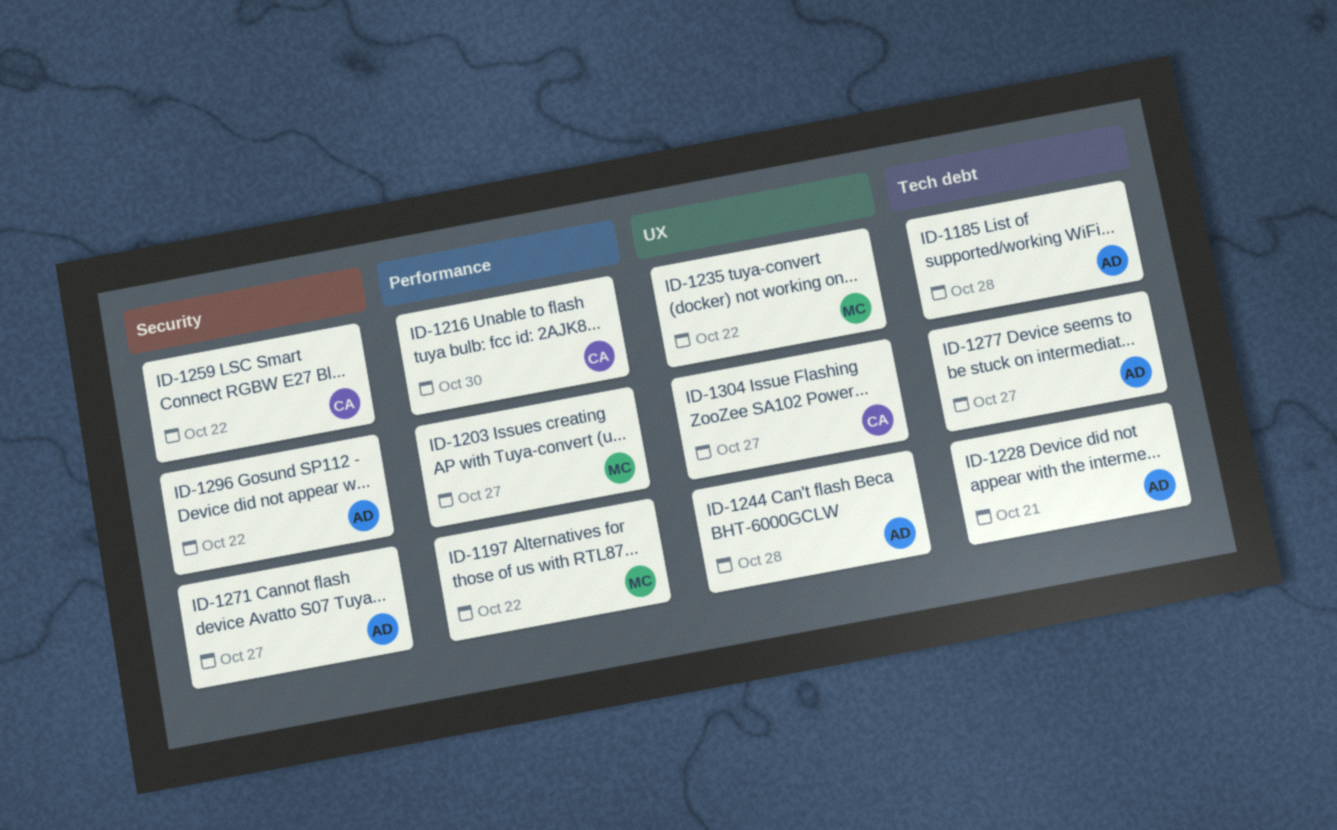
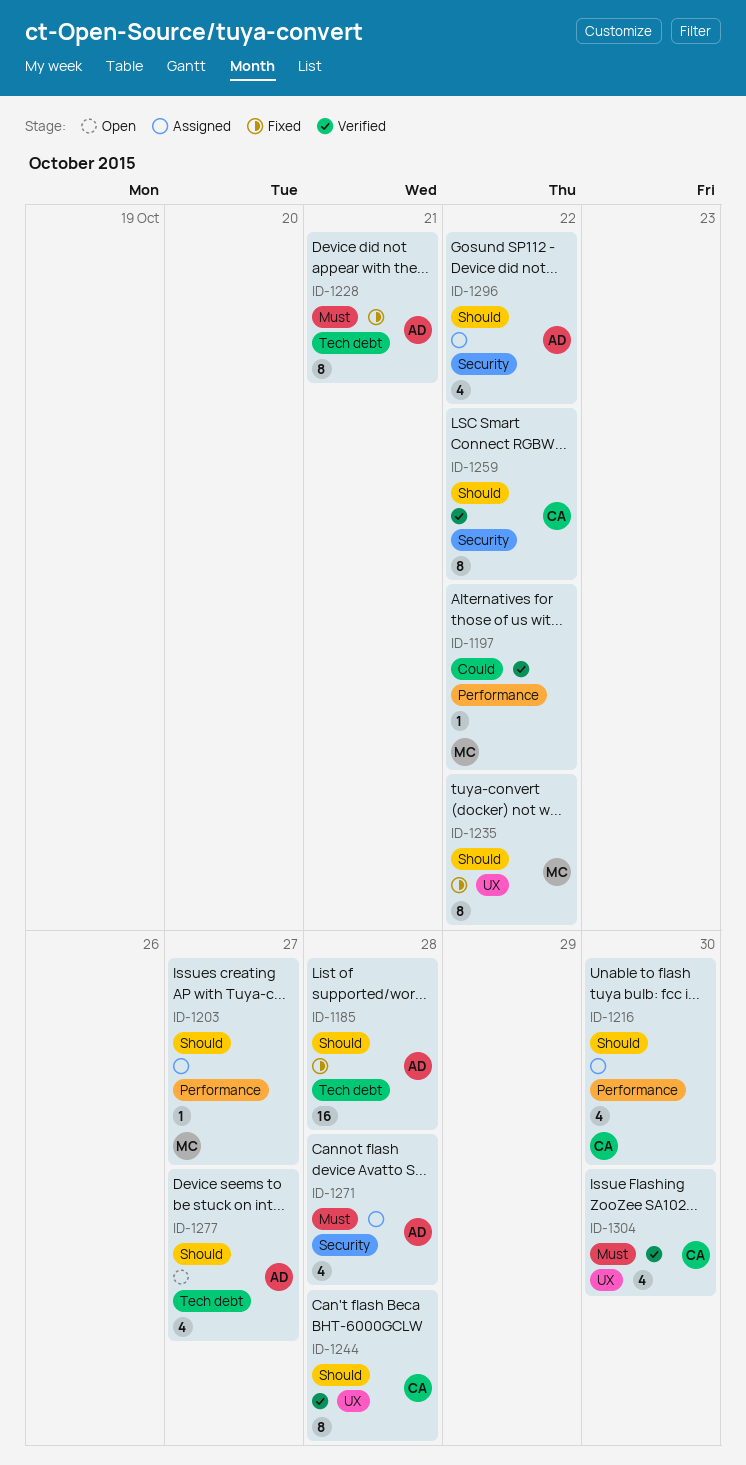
ID-1244, owner: AD -> CA
ID-1271, due: Oct 27 -> Oct 28
ID-1304, due: Oct 27 -> Oct 30

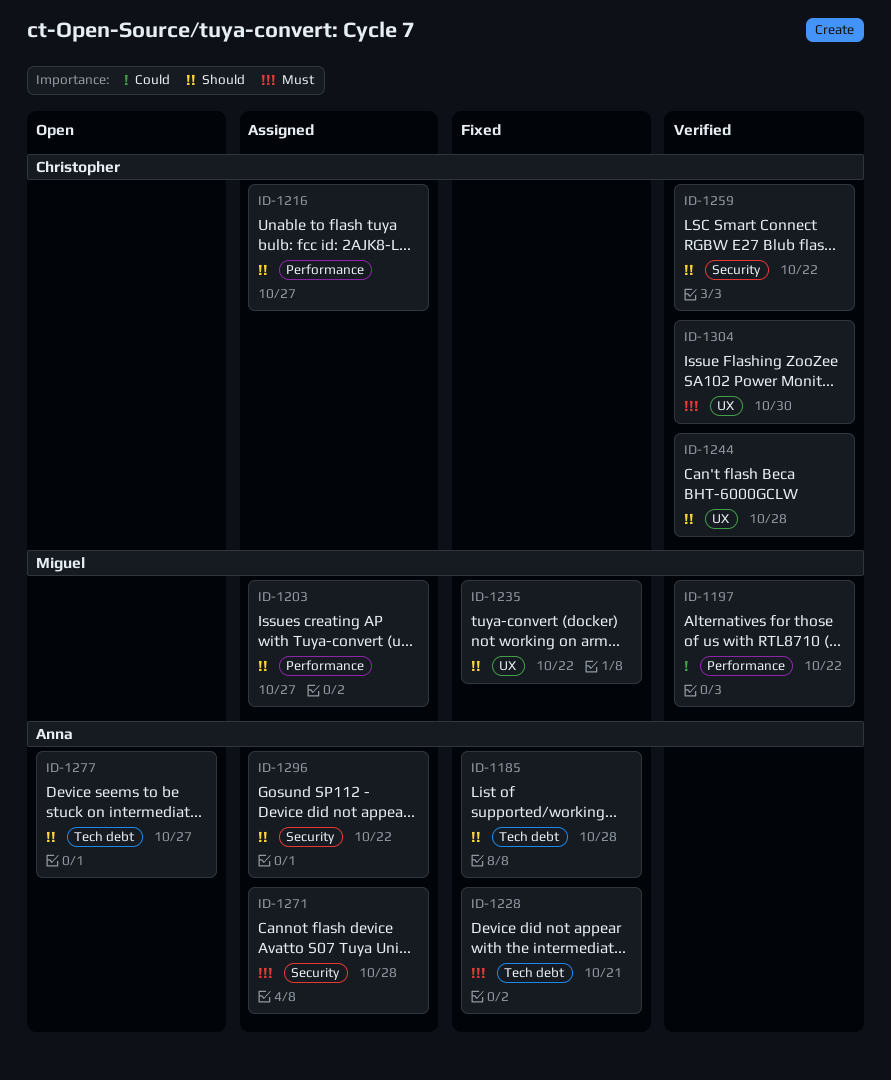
ID-1216, due: Oct 30 -> Oct 27

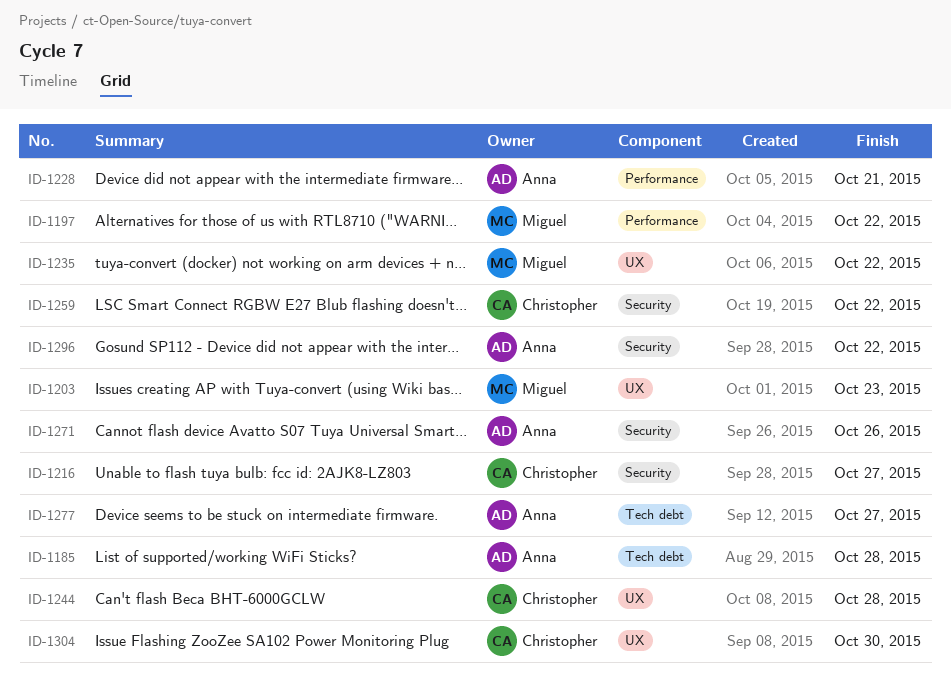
ID-1203, label: Performance -> UX
ID-1203, due: Oct 27 -> Oct 23
ID-1216, label: Performance -> Security
ID-1228, label: Tech debt -> Performance
ID-1271, due: Oct 28 -> Oct 26

